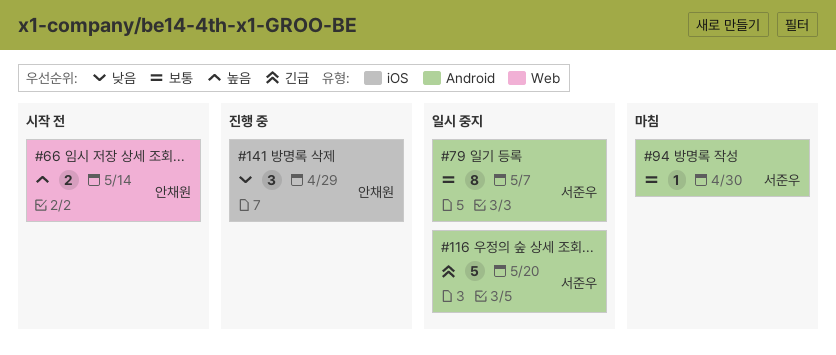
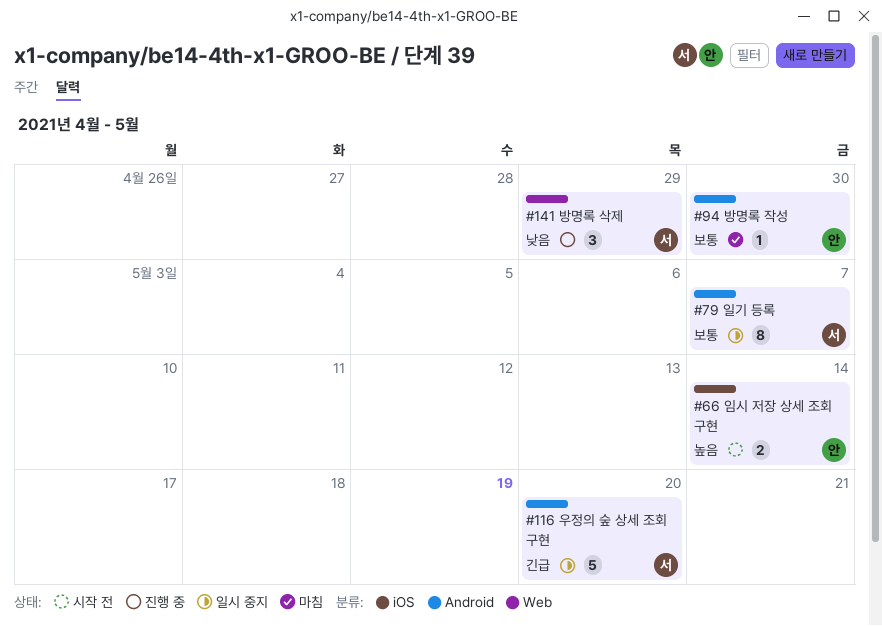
#66, label: Web -> iOS
#94, owner: 서준우 -> 안채원
#141, owner: 안채원 -> 서준우
#141, label: iOS -> Web

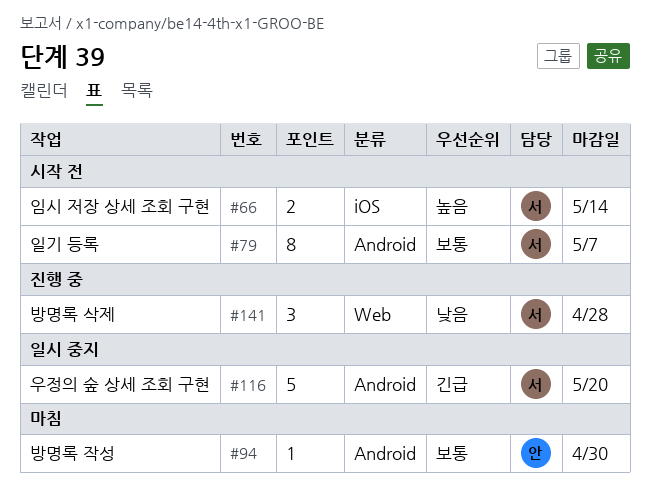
#66, owner: 안 -> 서
#79, status: 일시 중지 -> 시작 전
#141, due: Apr 29 -> Apr 28

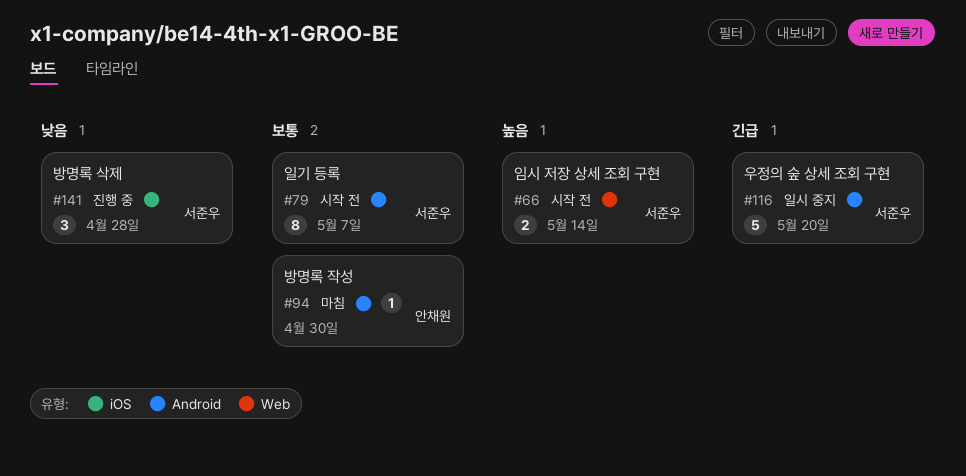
#66, label: iOS -> Web
#141, label: Web -> iOS

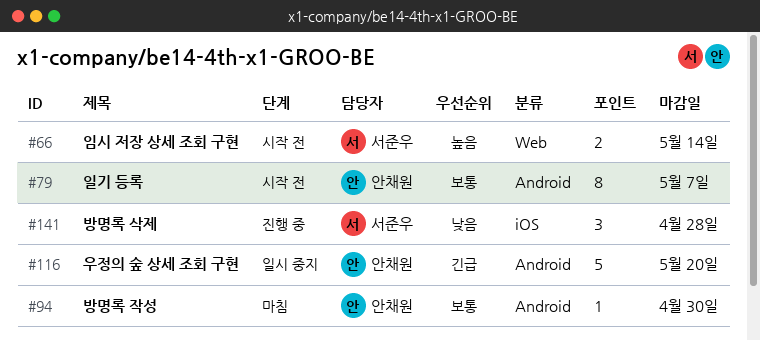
#79, owner: 서준우 -> 안채원
#116, owner: 서준우 -> 안채원

